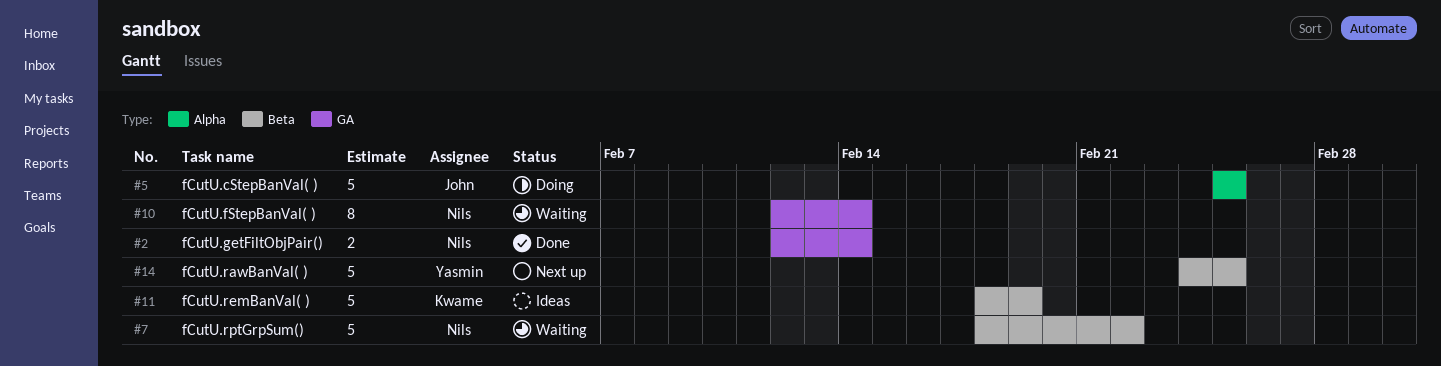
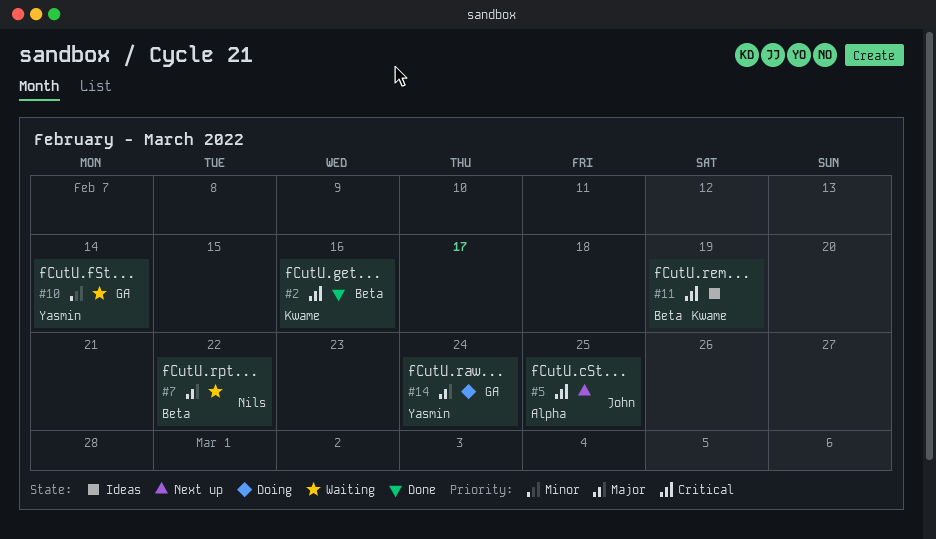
#2, owner: Nils -> Kwame
#2, label: GA -> Beta
#2, due: Feb 14 -> Feb 16
#5, status: Doing -> Next up
#10, owner: Nils -> Yasmin
#14, status: Next up -> Doing
#14, label: Beta -> GA
#14, due: Feb 25 -> Feb 24

